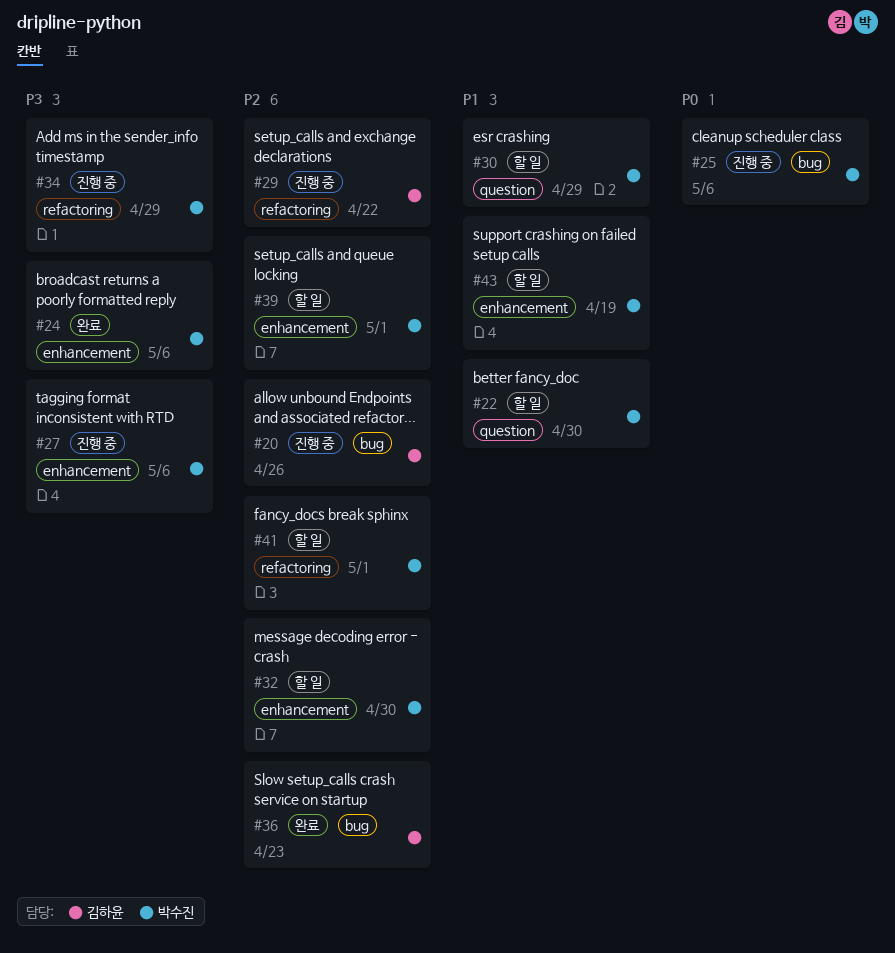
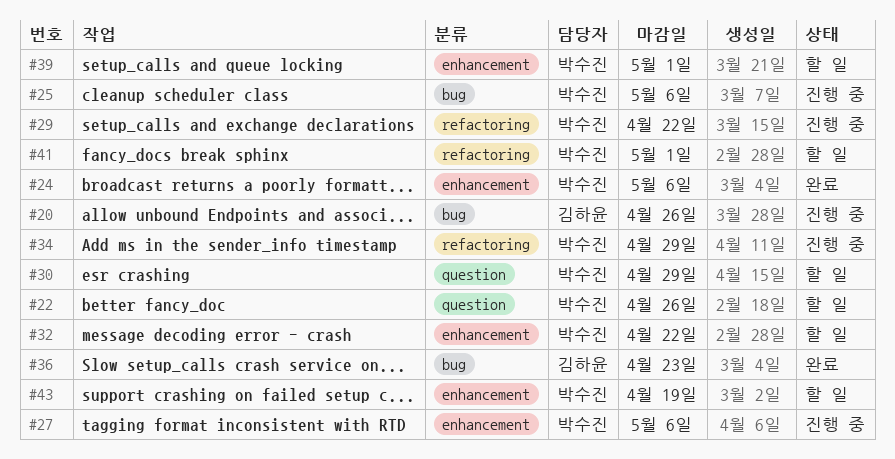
#22, due: Apr 30 -> Apr 26
#29, owner: 김하윤 -> 박수진
#32, due: Apr 30 -> Apr 22

